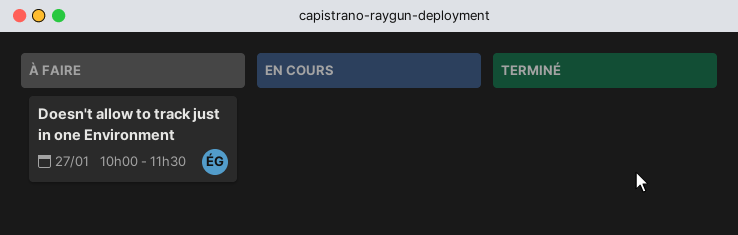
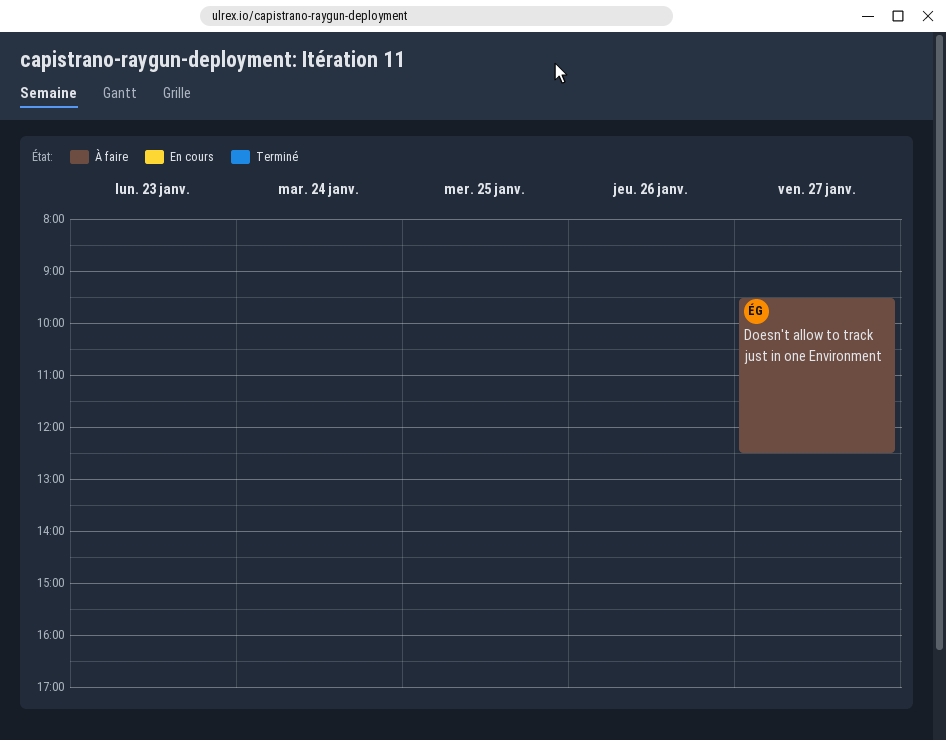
Doesn't allow to track just in one Environment, begins: 10:00 -> 09:30
Doesn't allow to track just in one Environment, ends: 11:30 -> 12:30

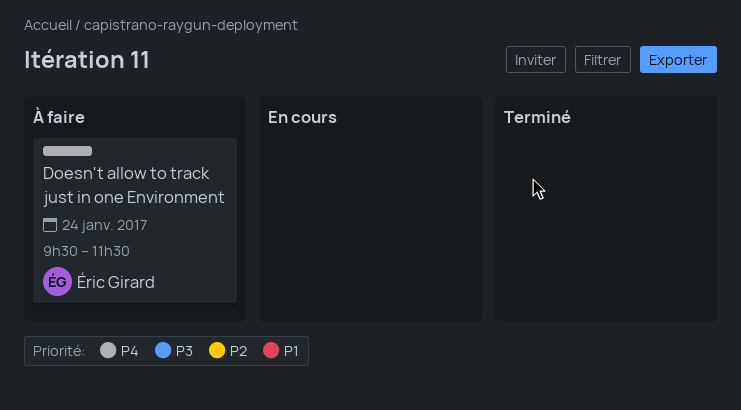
Doesn't allow to track just in one Environment, day: Jan 27 -> Jan 24
Doesn't allow to track just in one Environment, ends: 12:30 -> 11:30

